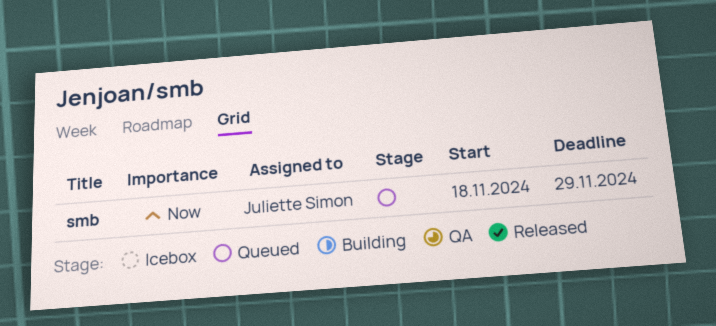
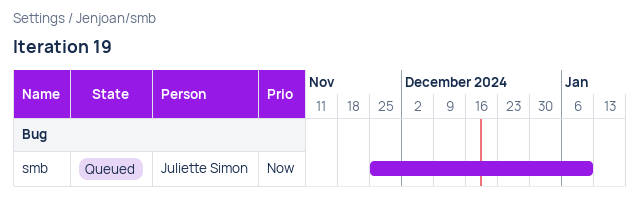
smb, start: Nov 18 -> Nov 25
smb, due: Nov 29 -> Jan 10

